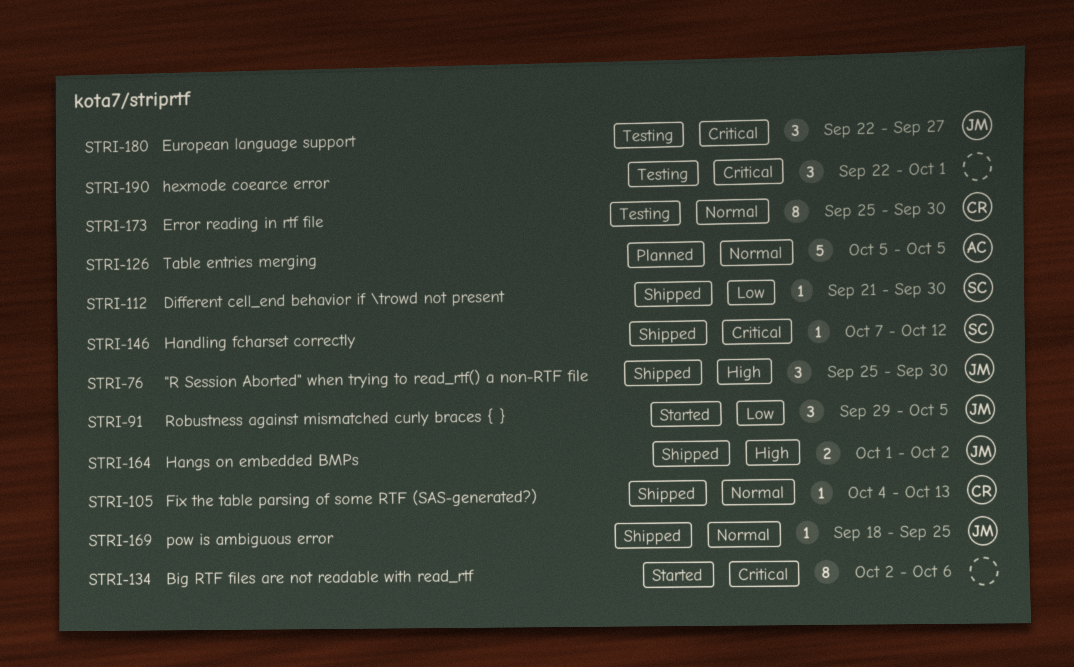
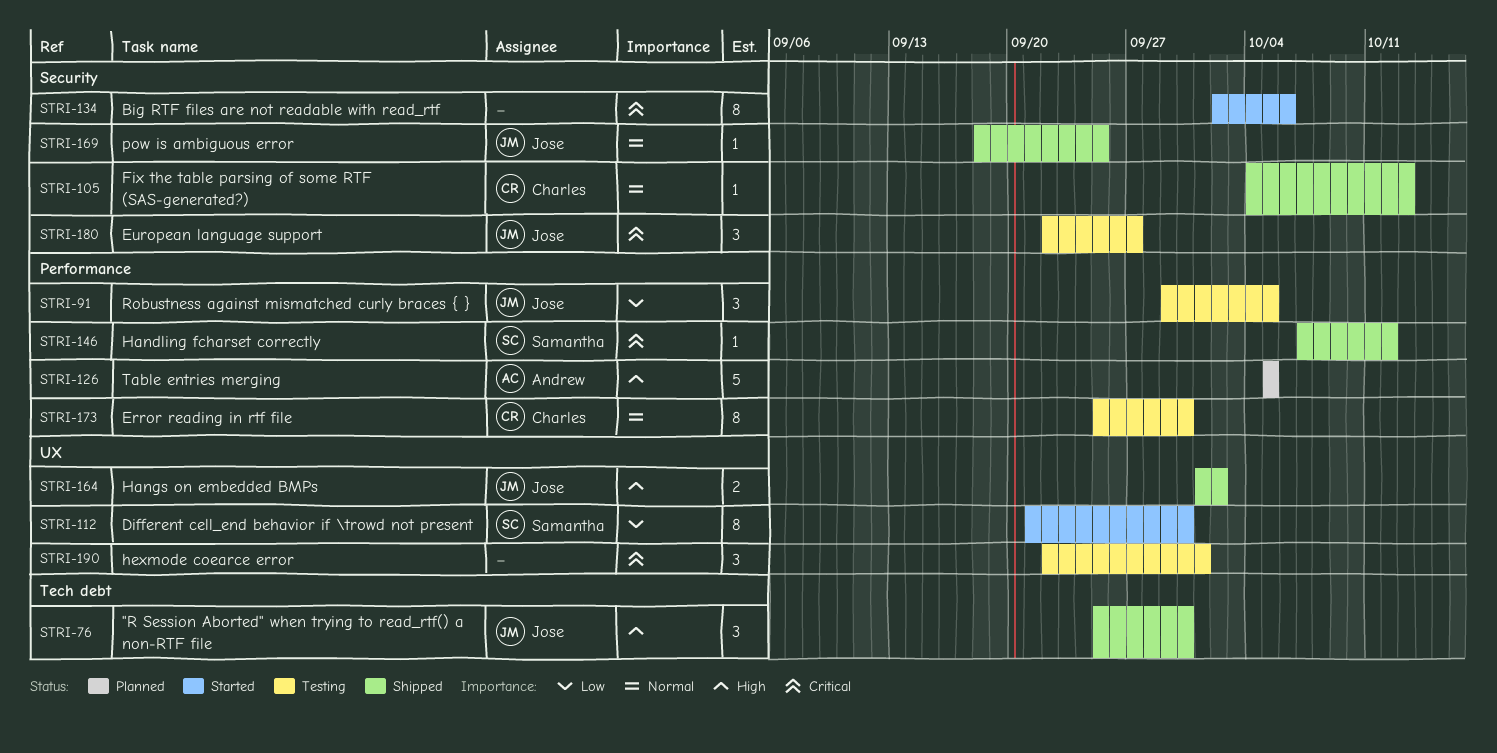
STRI-91, status: Started -> Testing
STRI-112, status: Shipped -> Started
STRI-112, estimate: 1 -> 8
STRI-126, priority: Normal -> High

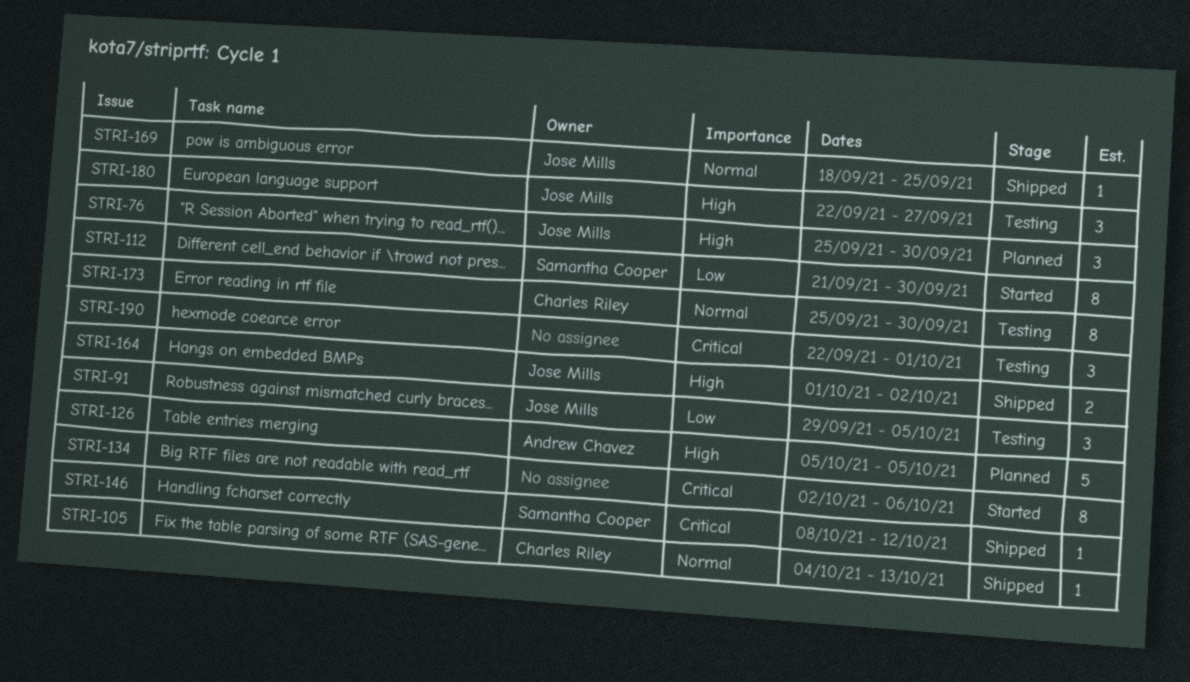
STRI-76, status: Shipped -> Planned
STRI-146, start: Oct 7 -> Oct 8
STRI-180, priority: Critical -> High

